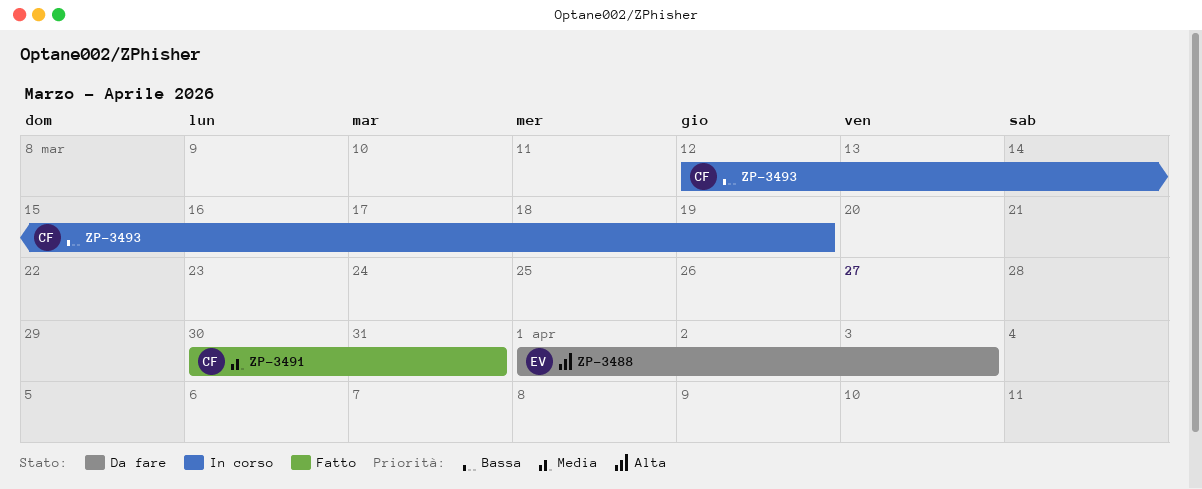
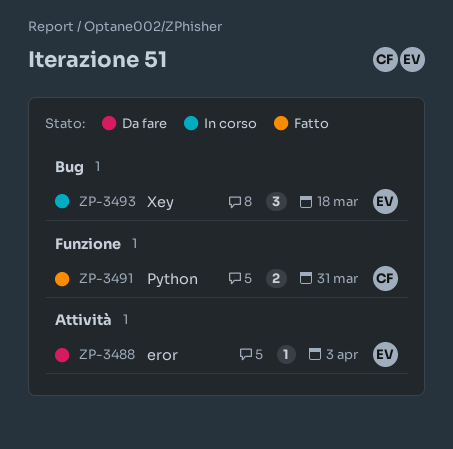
ZP-3493, owner: CF -> EV
ZP-3493, due: Mar 19 -> Mar 18

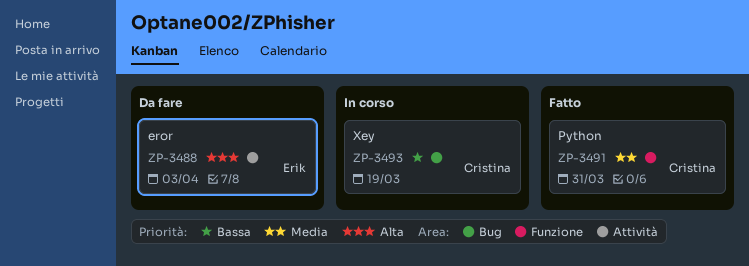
ZP-3493, owner: Erik -> Cristina
ZP-3493, due: Mar 18 -> Mar 19

